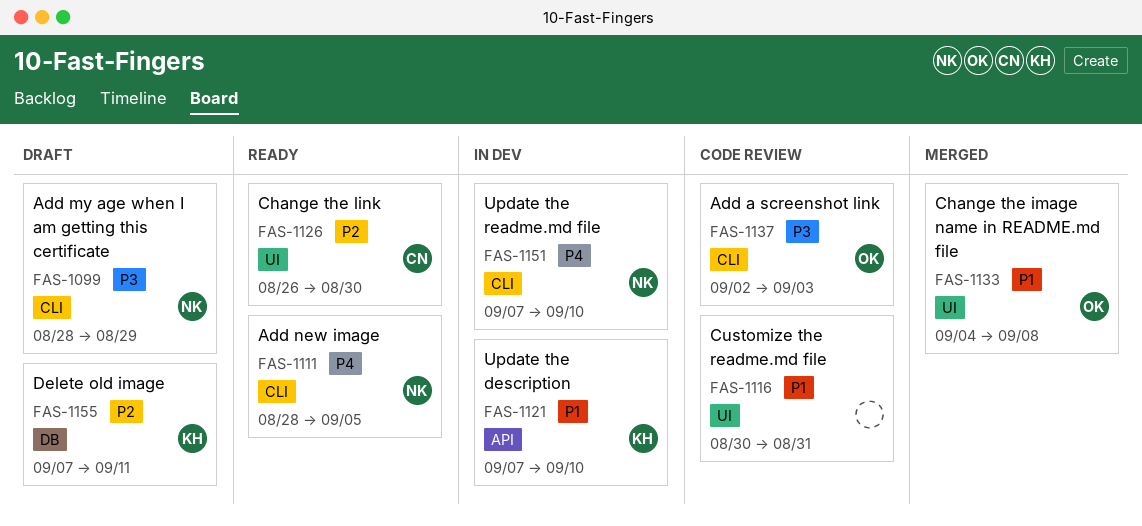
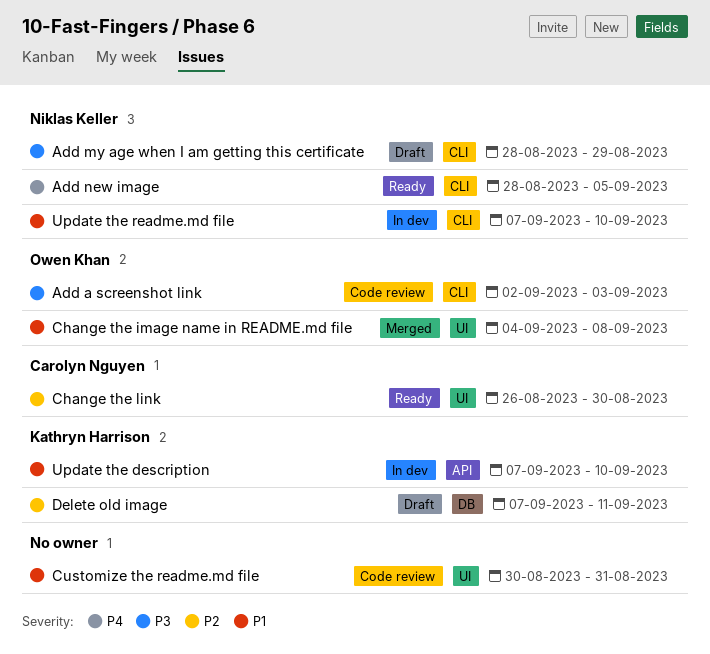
Update the readme.md file, priority: P4 -> P1

